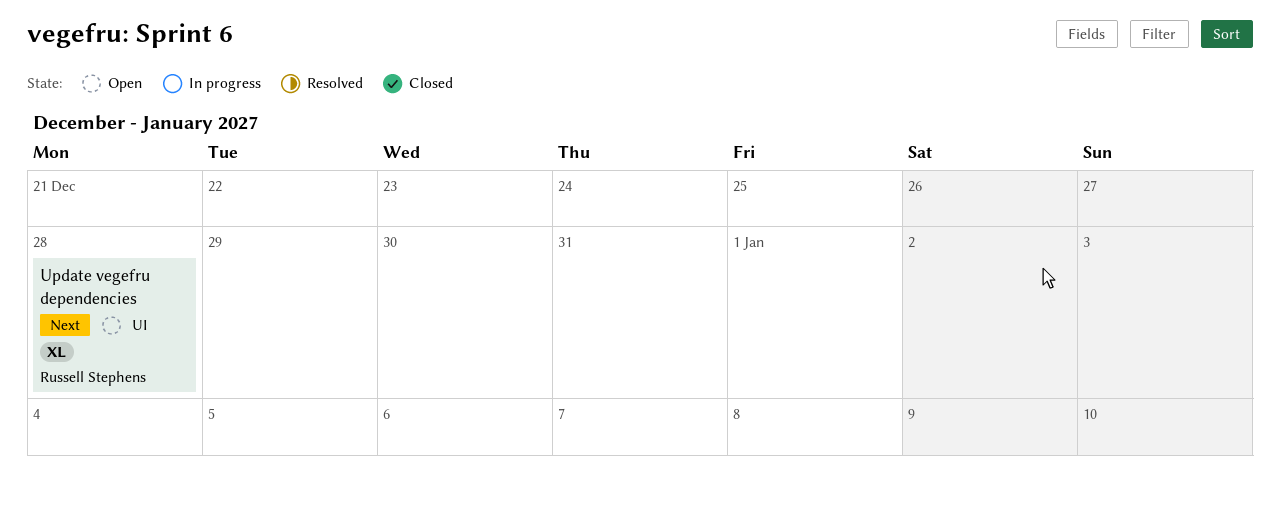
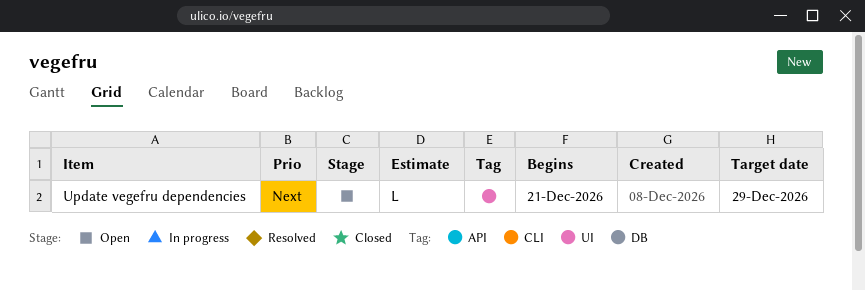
Update vegefru dependencies, estimate: XL -> L
Update vegefru dependencies, due: Dec 28 -> Dec 29

